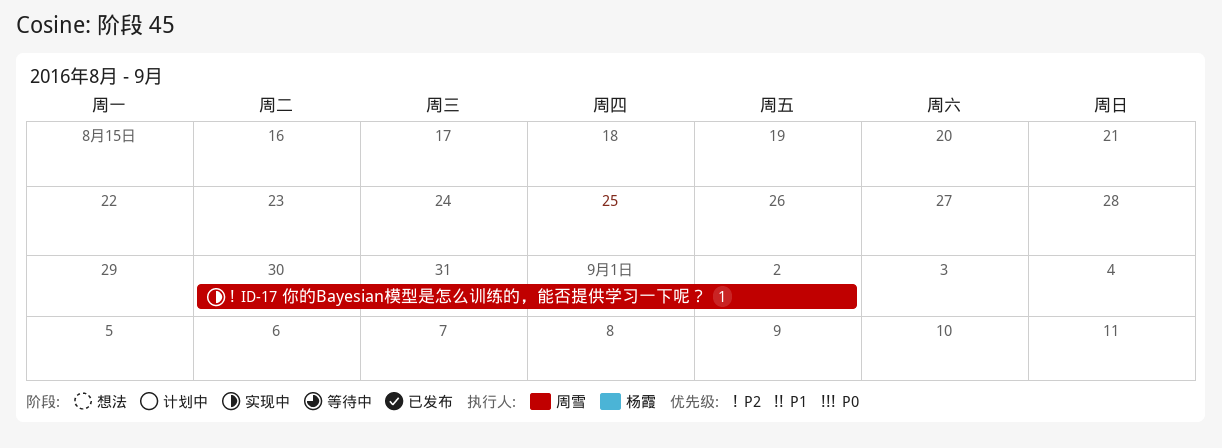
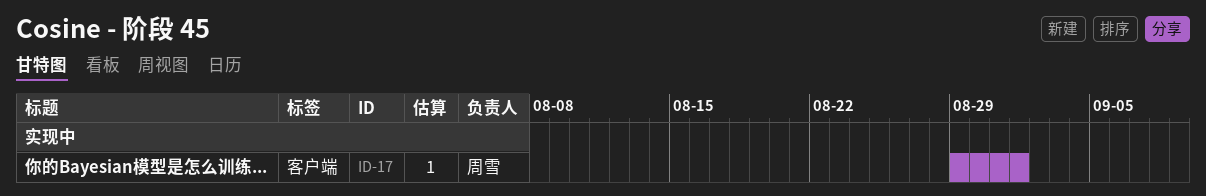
ID-17, start: Aug 30 -> Aug 29
ID-17, due: Sep 2 -> Sep 1

